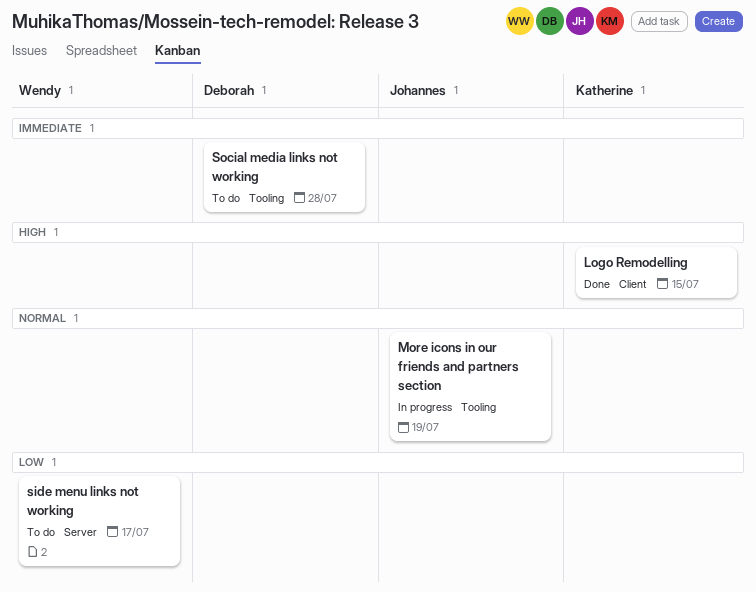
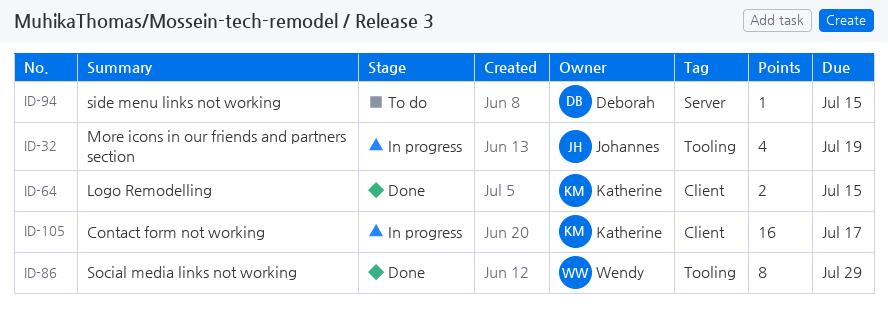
Contact form not working: none -> present
side menu links not working, owner: Wendy -> Deborah
side menu links not working, due: Jul 17 -> Jul 15
Social media links not working, status: To do -> Done
Social media links not working, owner: Deborah -> Wendy
Social media links not working, due: Jul 28 -> Jul 29

